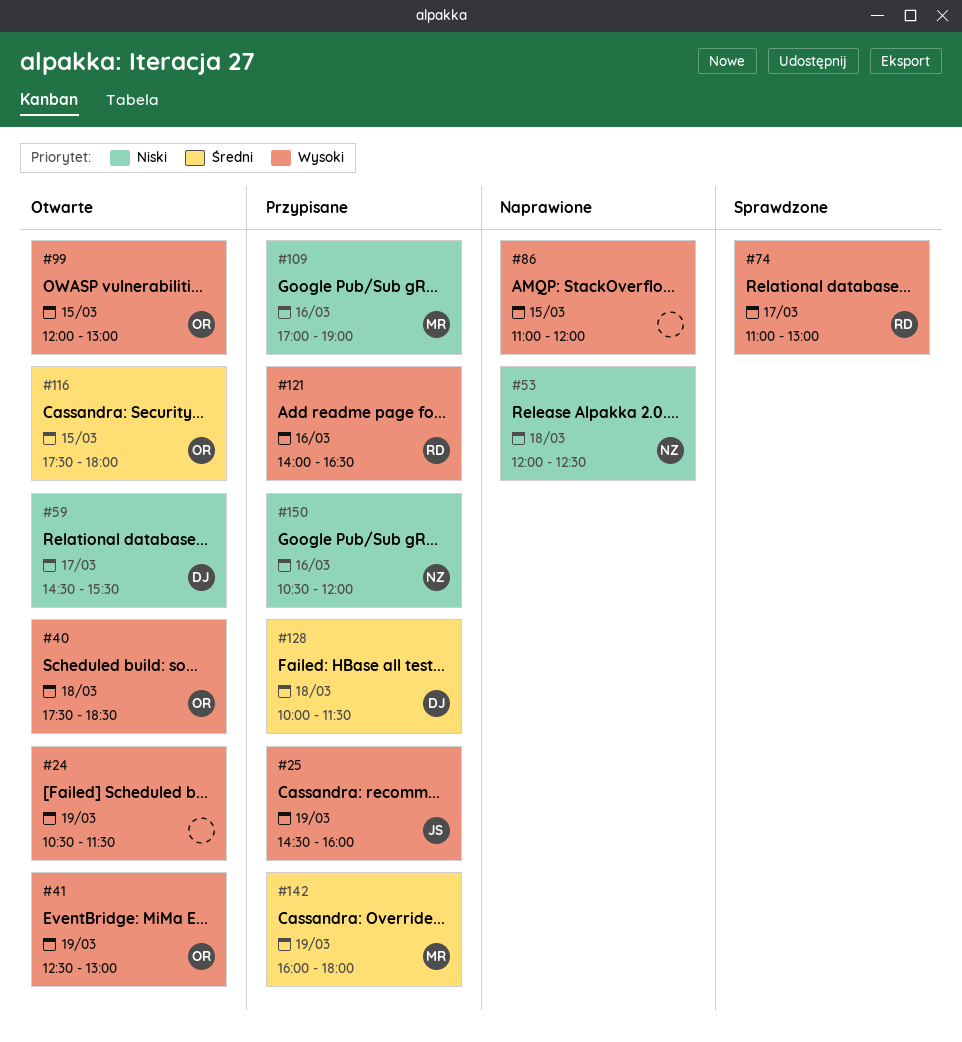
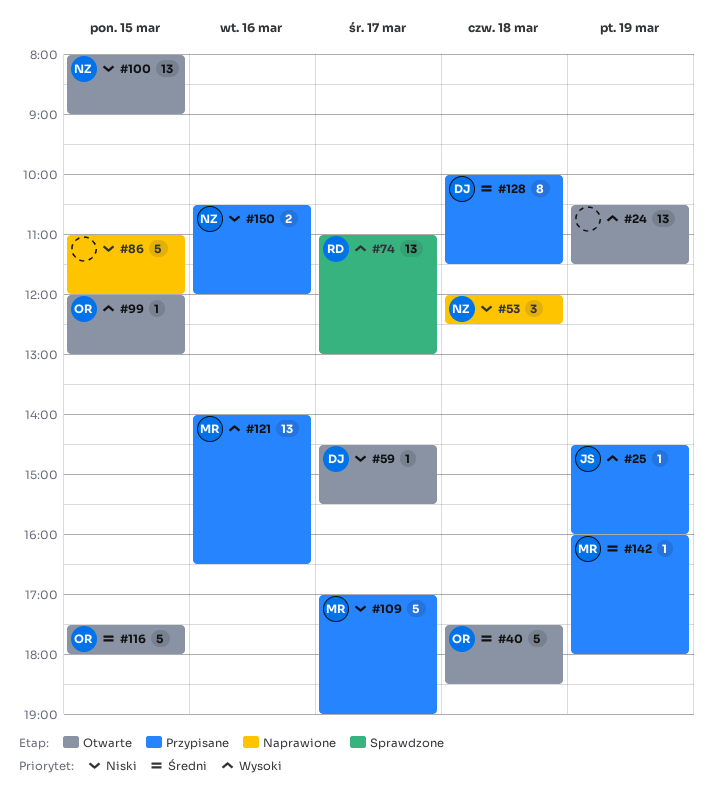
#40, priority: Wysoki -> Średni
#41: present -> none
#86, priority: Wysoki -> Niski
#100: none -> present
#109, day: Mar 16 -> Mar 17
#121, owner: RD -> MR

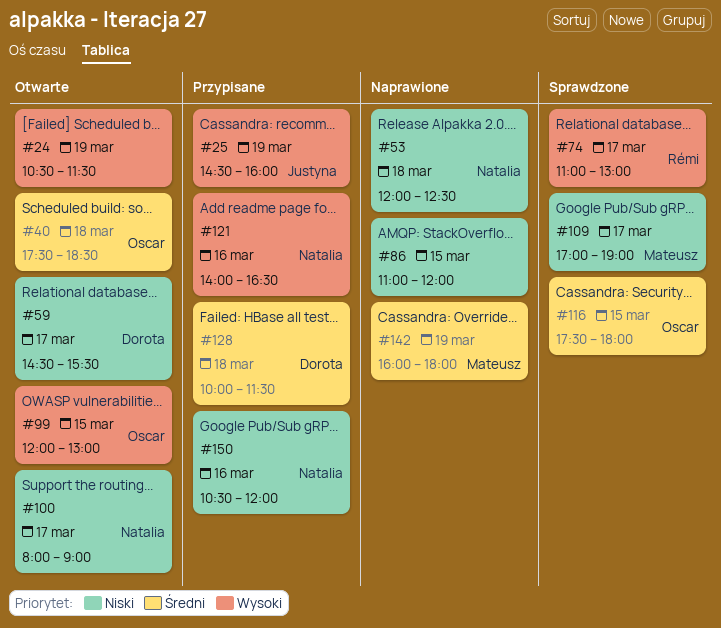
#100, day: Mar 15 -> Mar 17
#109, status: Przypisane -> Sprawdzone
#116, status: Otwarte -> Sprawdzone
#121, owner: Mateusz -> Natalia
#142, status: Przypisane -> Naprawione

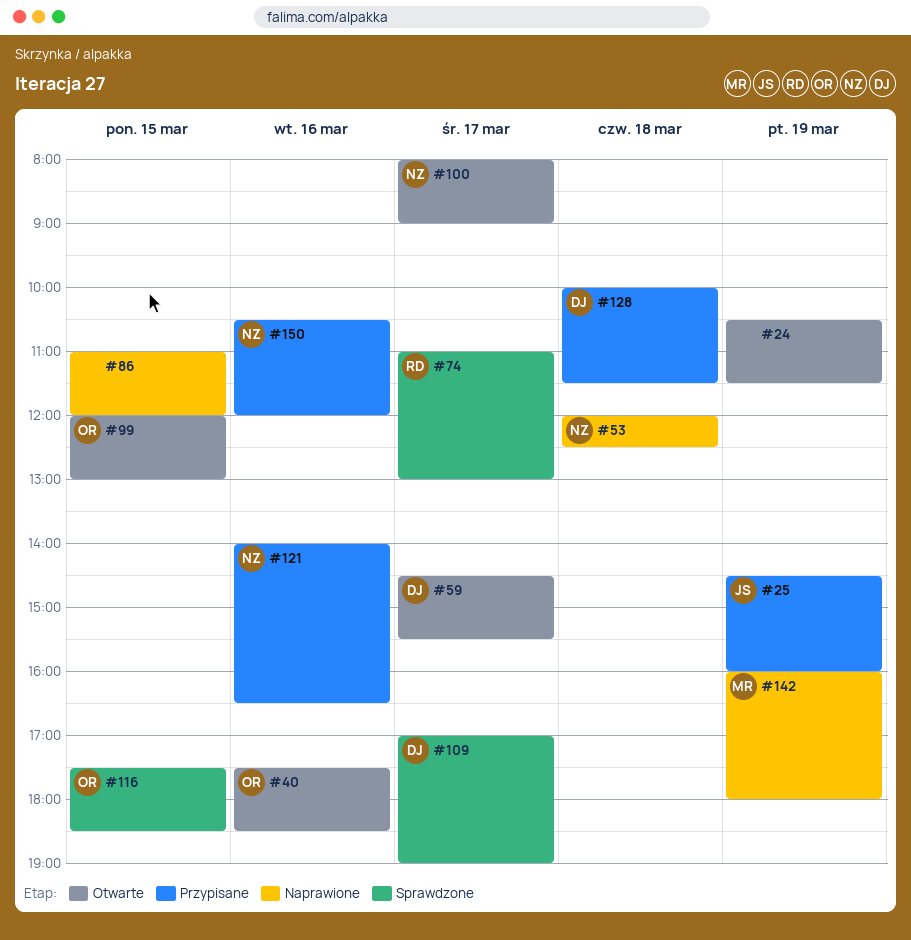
#40, day: Mar 18 -> Mar 16
#109, owner: Mateusz -> Dorota
#116, ends: 18:00 -> 18:30

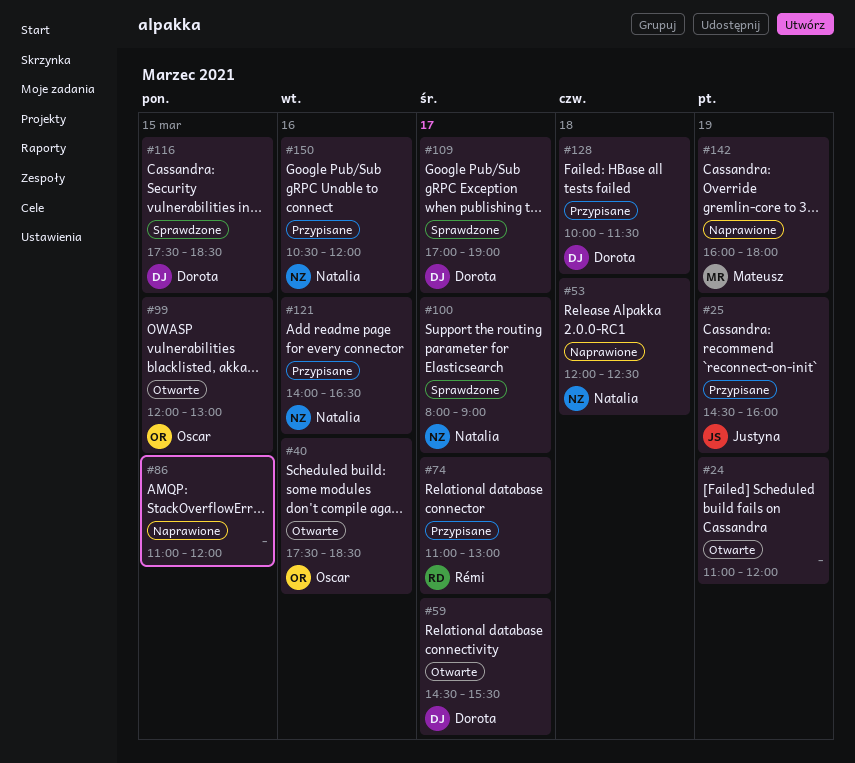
#24, begins: 10:30 -> 11:00
#24, ends: 11:30 -> 12:00
#74, status: Sprawdzone -> Przypisane
#100, status: Otwarte -> Sprawdzone
#116, owner: Oscar -> Dorota

